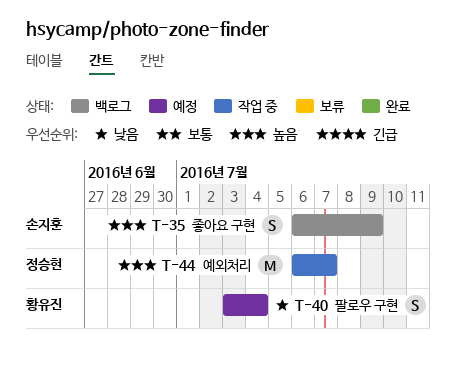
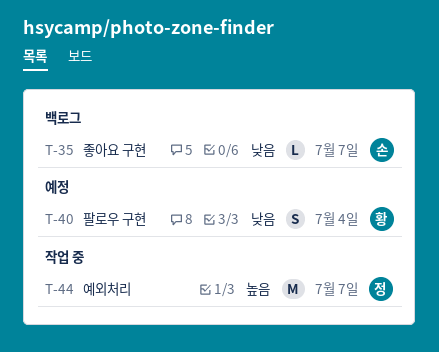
T-35, priority: 높음 -> 낮음
T-35, estimate: S -> L
T-35, due: Jul 9 -> Jul 7

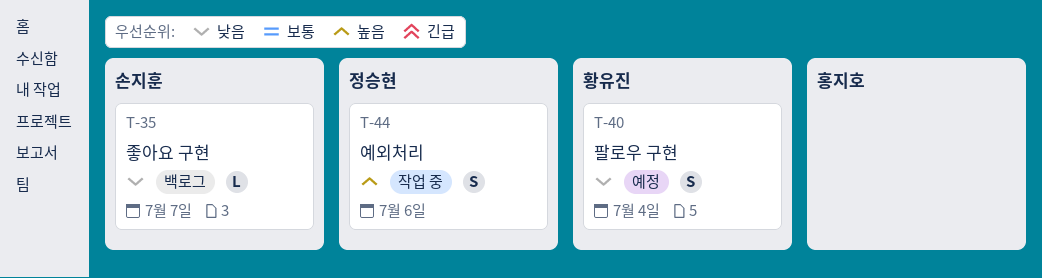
T-44, estimate: M -> S
T-44, due: Jul 7 -> Jul 6

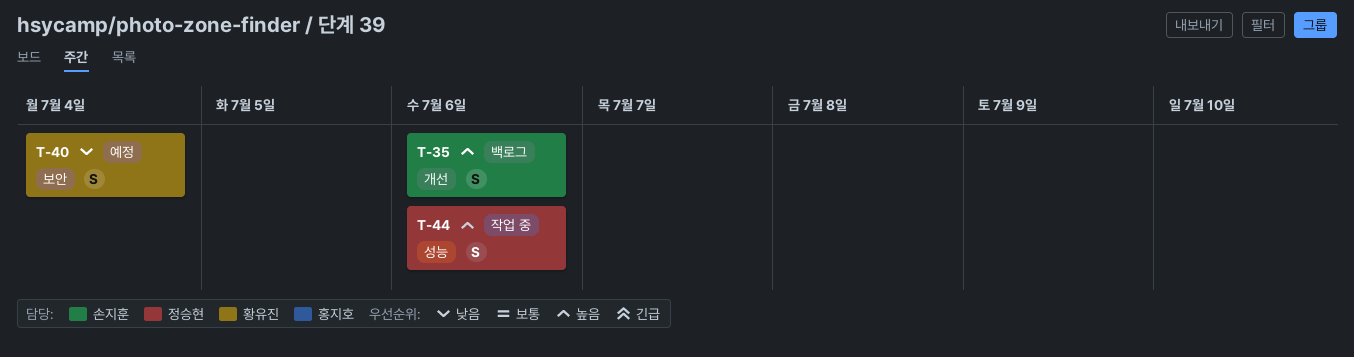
T-35, priority: 낮음 -> 높음
T-35, estimate: L -> S
T-35, due: Jul 7 -> Jul 6

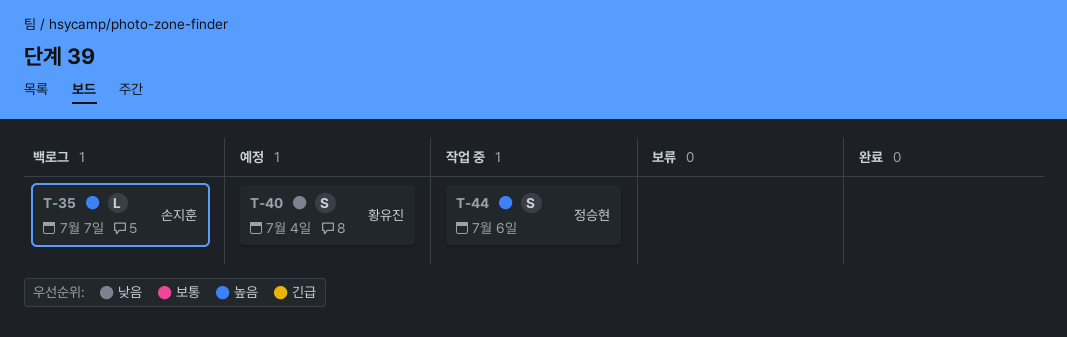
T-35, estimate: S -> L
T-35, due: Jul 6 -> Jul 7

